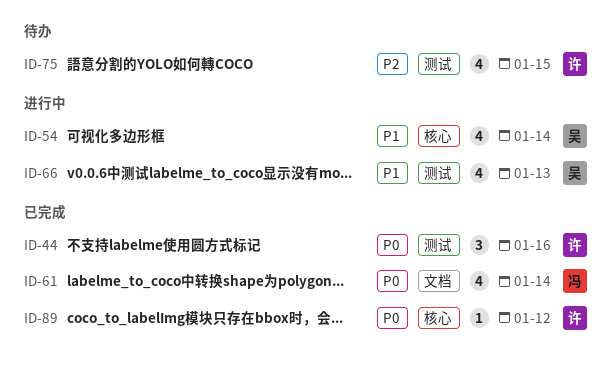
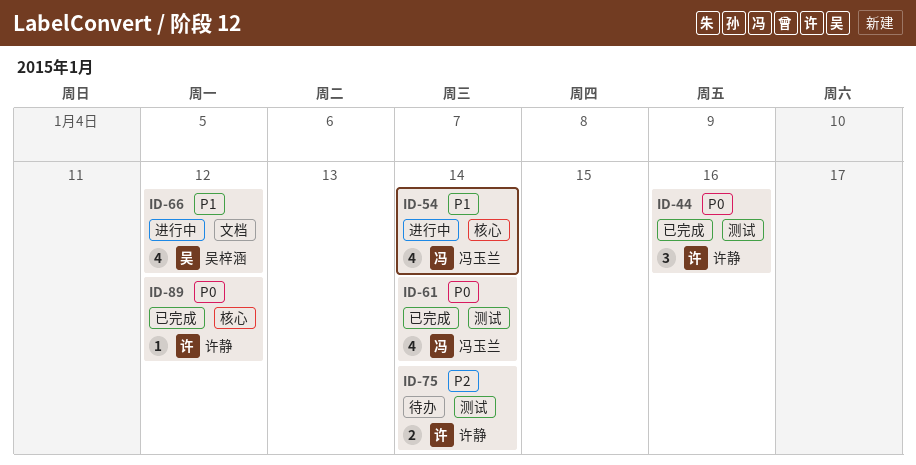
ID-54, owner: 吴梓涵 -> 冯玉兰
ID-61, label: 文档 -> 测试
ID-66, label: 测试 -> 文档
ID-66, due: Jan 13 -> Jan 12
ID-75, estimate: 4 -> 2
ID-75, due: Jan 15 -> Jan 14

